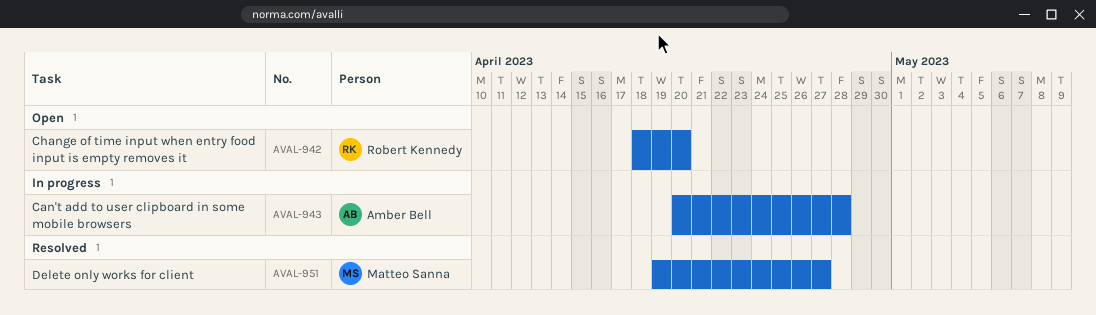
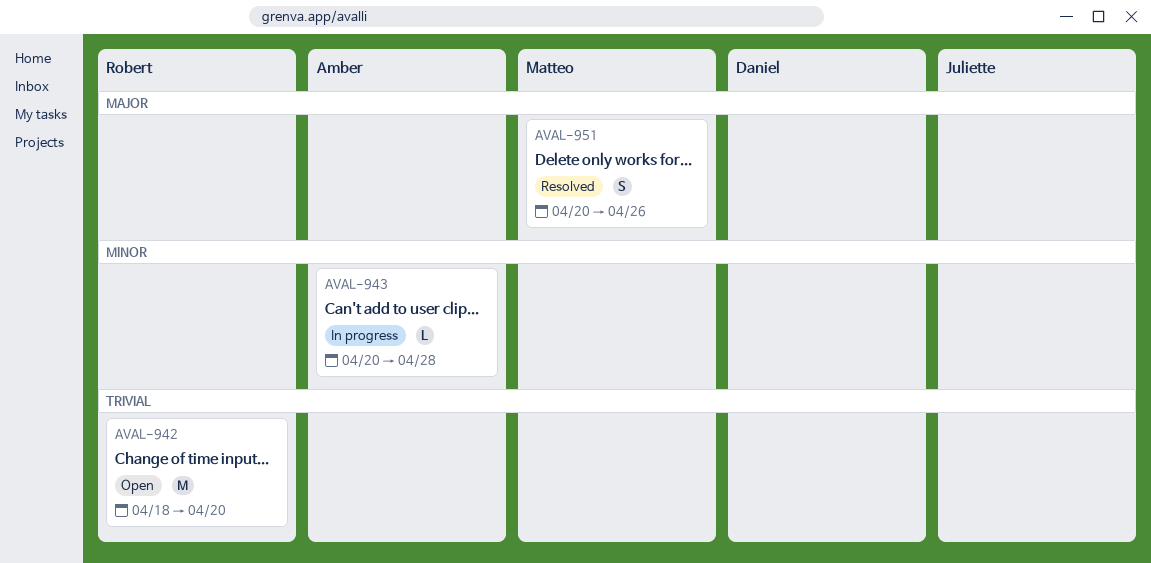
AVAL-951, start: Apr 19 -> Apr 20
AVAL-951, due: Apr 27 -> Apr 26

